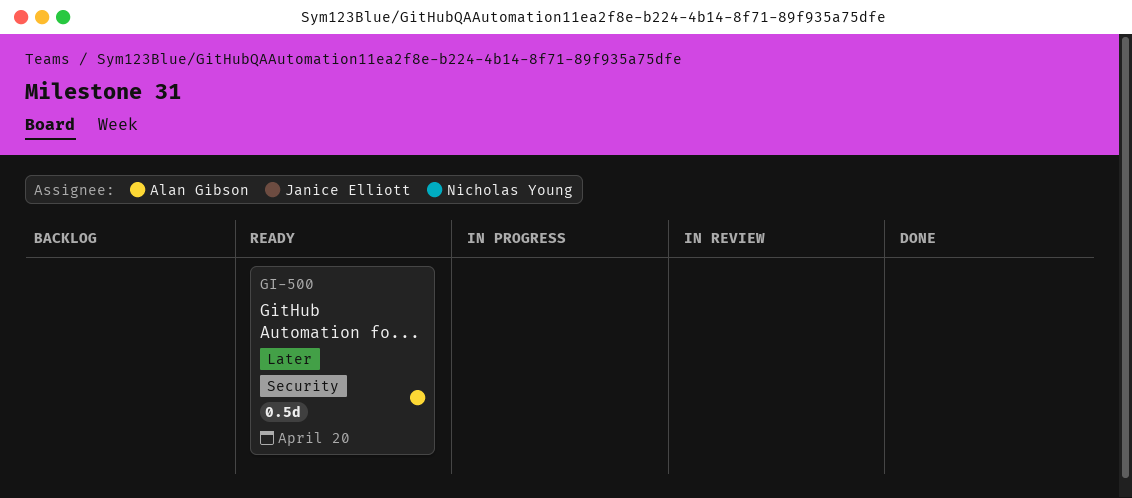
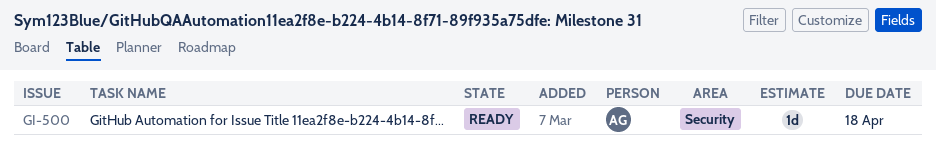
GI-500, estimate: 0.5d -> 1d
GI-500, due: Apr 20 -> Apr 18

